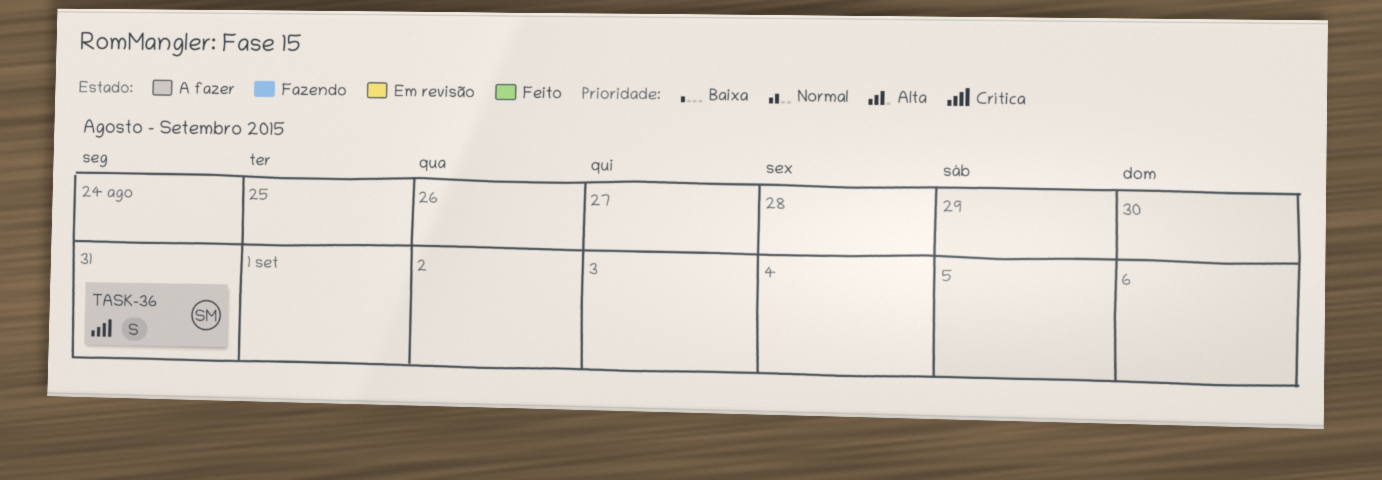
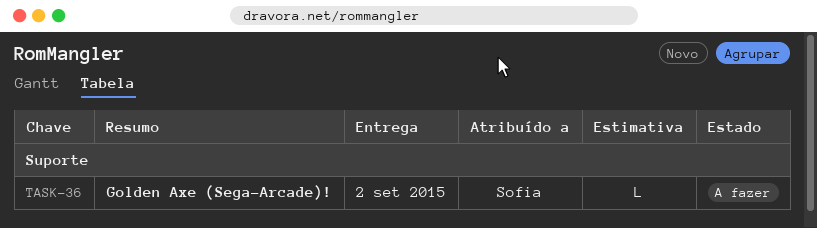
TASK-36, estimate: S -> L
TASK-36, due: Aug 31 -> Sep 2

